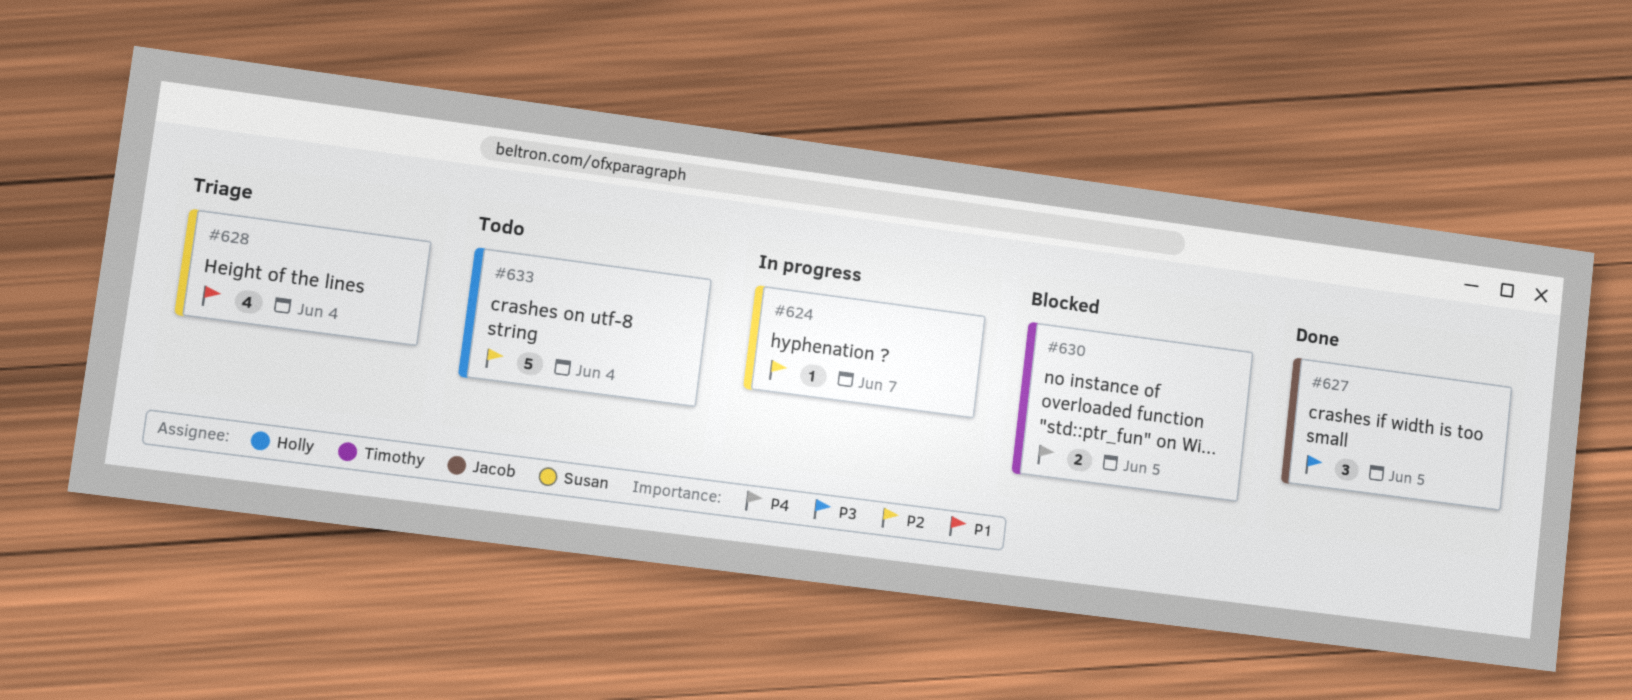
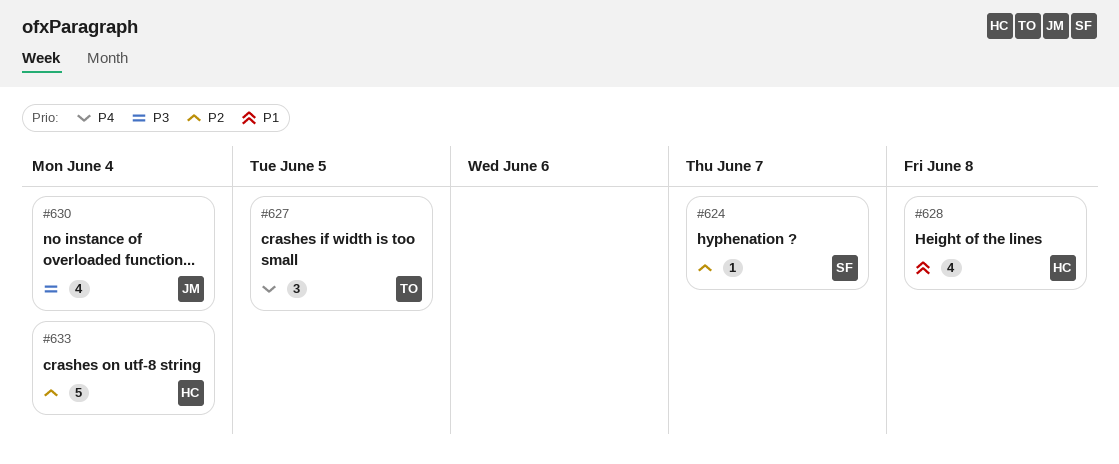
#627, owner: Jacob -> Timothy
#627, priority: P3 -> P4
#628, owner: Susan -> Holly
#628, due: Jun 4 -> Jun 8
#630, owner: Timothy -> Jacob
#630, priority: P4 -> P3
#630, estimate: 2 -> 4
#630, due: Jun 5 -> Jun 4

